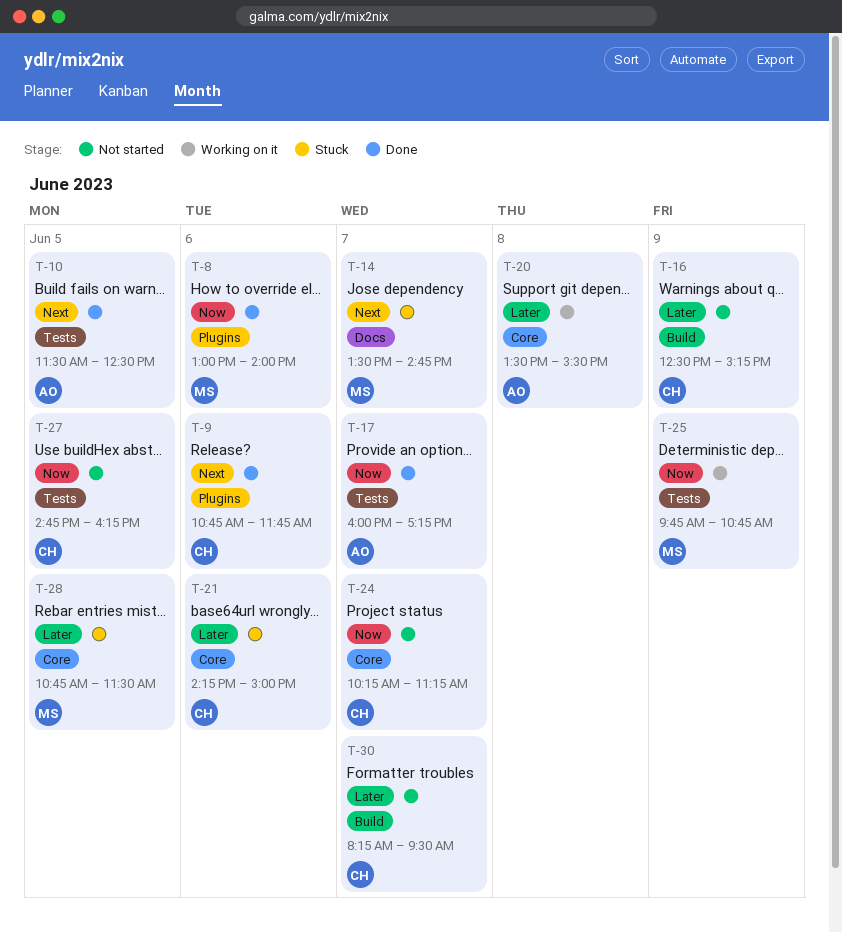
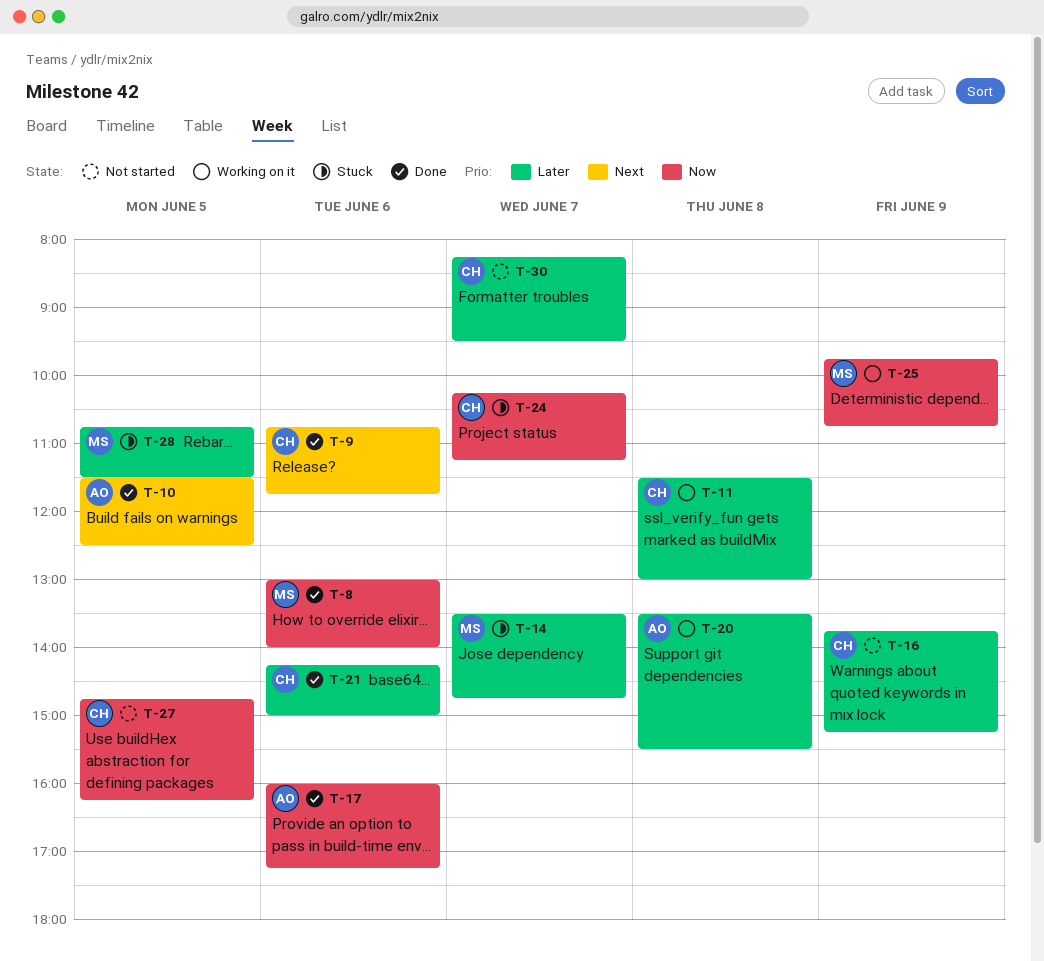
T-11: none -> present
T-14, priority: Next -> Later
T-16, begins: 12:30 -> 13:45
T-17, day: Jun 7 -> Jun 6
T-21, status: Stuck -> Done
T-24, status: Not started -> Stuck

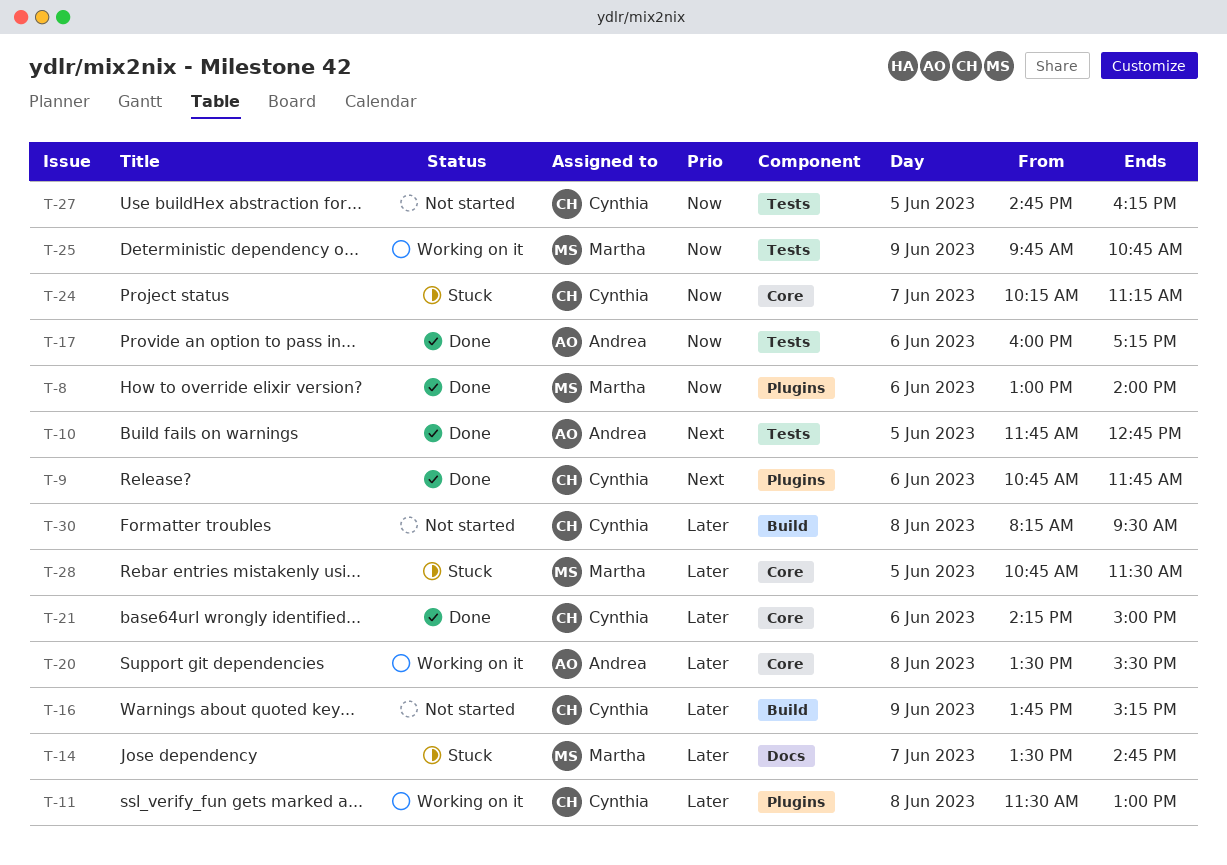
T-10, begins: 11:30 -> 11:45
T-10, ends: 12:30 -> 12:45
T-30, day: Jun 7 -> Jun 8

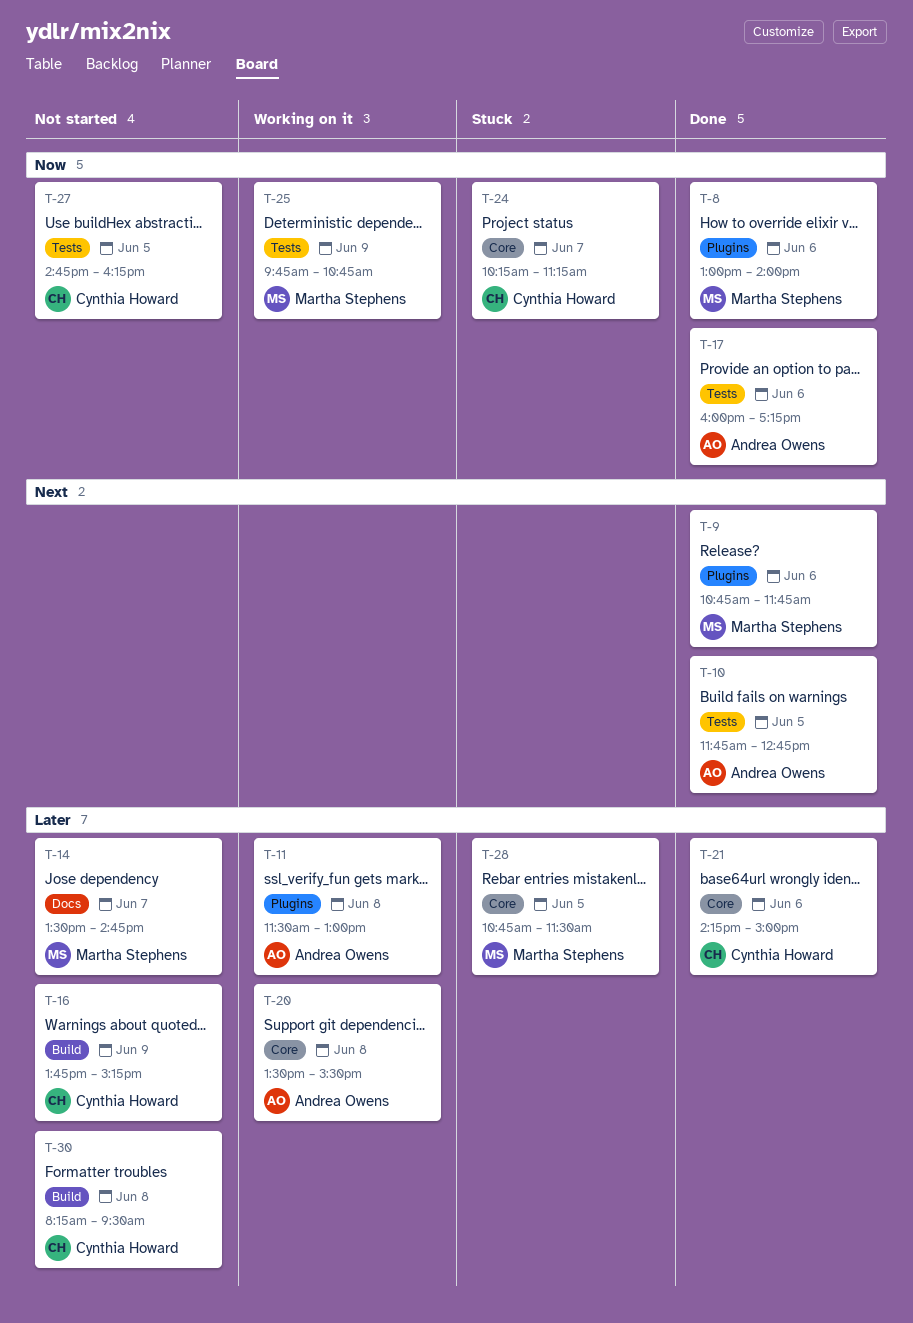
T-9, owner: Cynthia Howard -> Martha Stephens
T-11, owner: Cynthia Howard -> Andrea Owens
T-14, status: Stuck -> Not started

